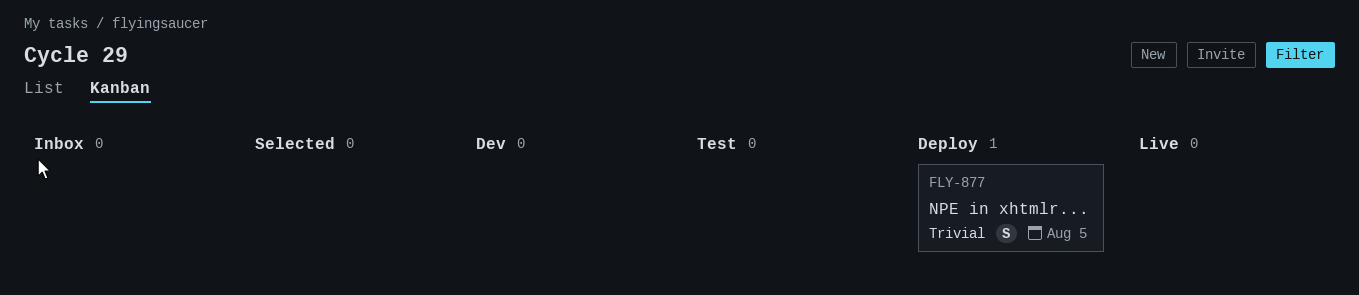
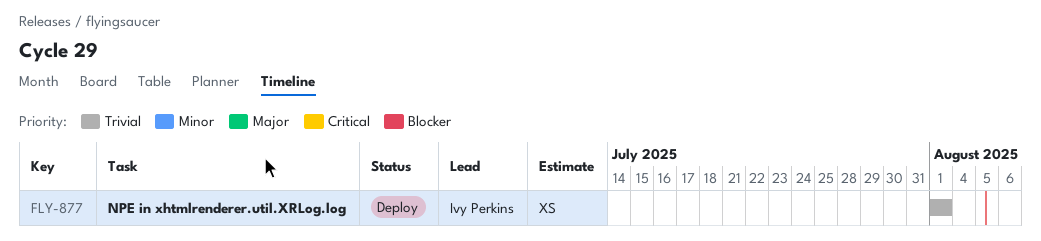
FLY-877, estimate: S -> XS
FLY-877, due: Aug 5 -> Aug 1

